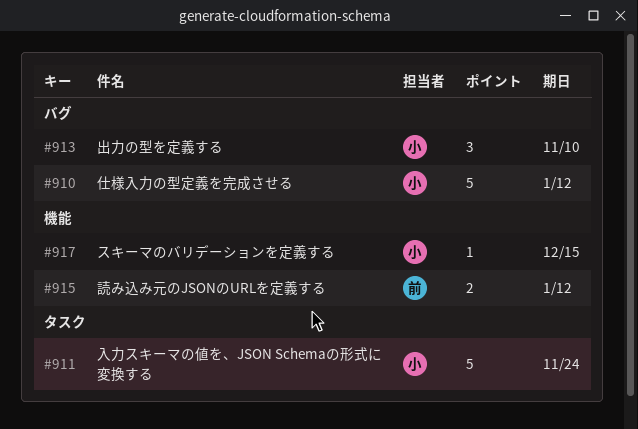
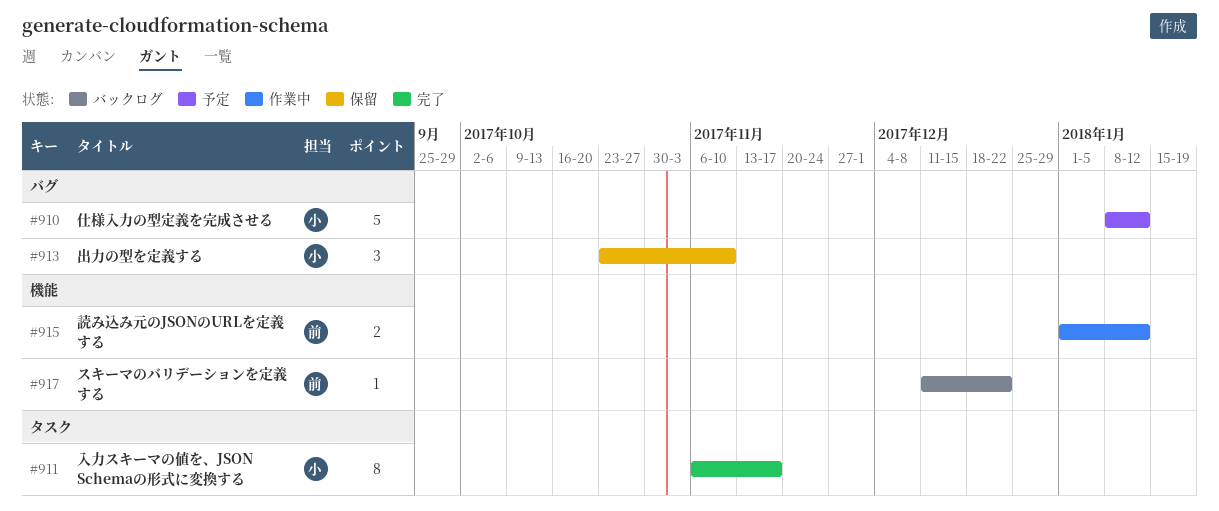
#911, estimate: 5 -> 8
#911, due: Nov 24 -> Nov 17
#917, owner: 小 -> 前
#917, due: Dec 15 -> Dec 22

